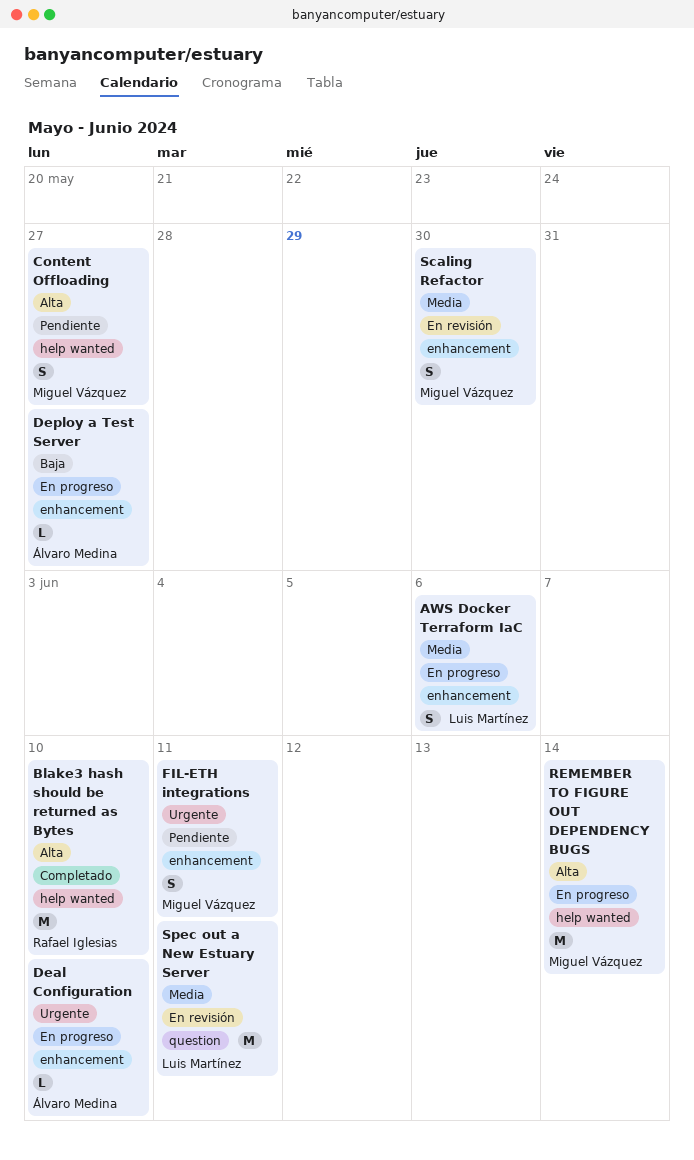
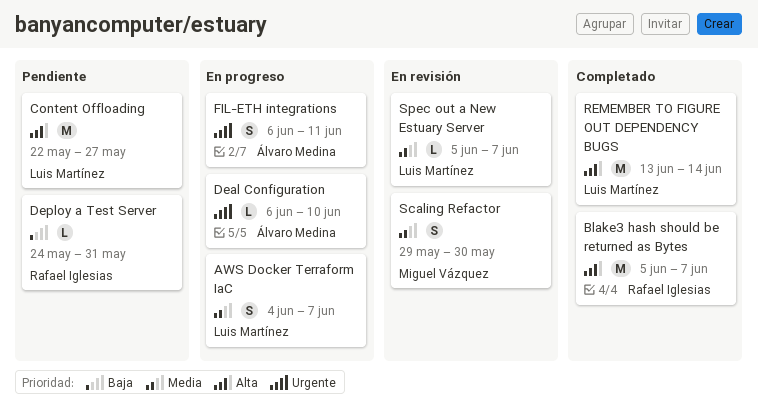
AWS Docker Terraform IaC, due: Jun 6 -> Jun 7
Blake3 hash should be returned as Bytes, due: Jun 10 -> Jun 7
Content Offloading, owner: Miguel Vázquez -> Luis Martínez
Content Offloading, estimate: S -> M
Deploy a Test Server, status: En progreso -> Pendiente
Deploy a Test Server, owner: Álvaro Medina -> Rafael Iglesias
Deploy a Test Server, due: May 27 -> May 31
FIL-ETH integrations, status: Pendiente -> En progreso
FIL-ETH integrations, owner: Miguel Vázquez -> Álvaro Medina
REMEMBER TO FIGURE OUT DEPENDENCY BUGS, status: En progreso -> Completado
REMEMBER TO FIGURE OUT DEPENDENCY BUGS, owner: Miguel Vázquez -> Luis Martínez
Spec out a New Estuary Server, estimate: M -> L
Spec out a New Estuary Server, due: Jun 11 -> Jun 7

